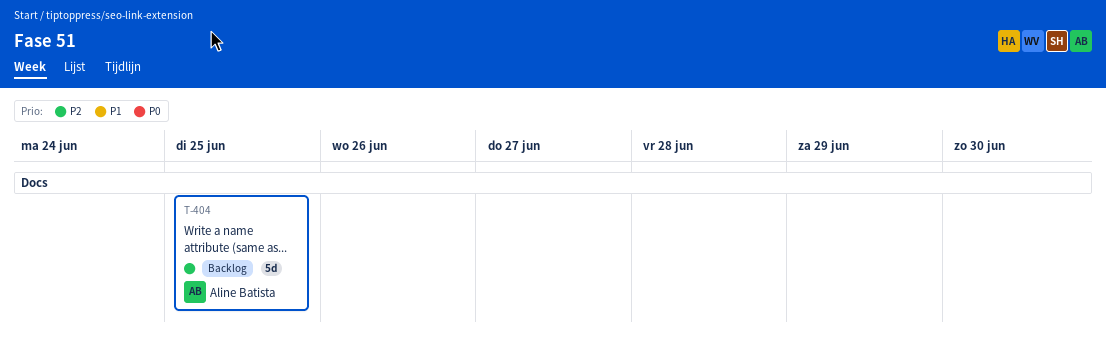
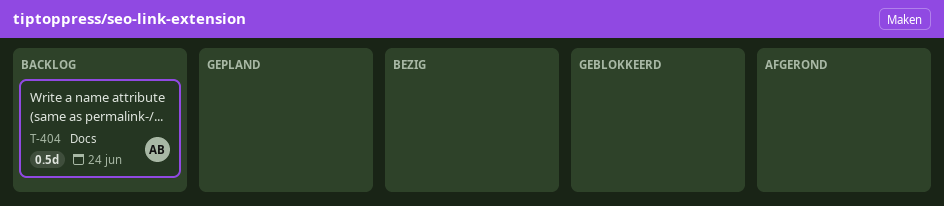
T-404, estimate: 5d -> 0.5d
T-404, due: Jun 25 -> Jun 24

